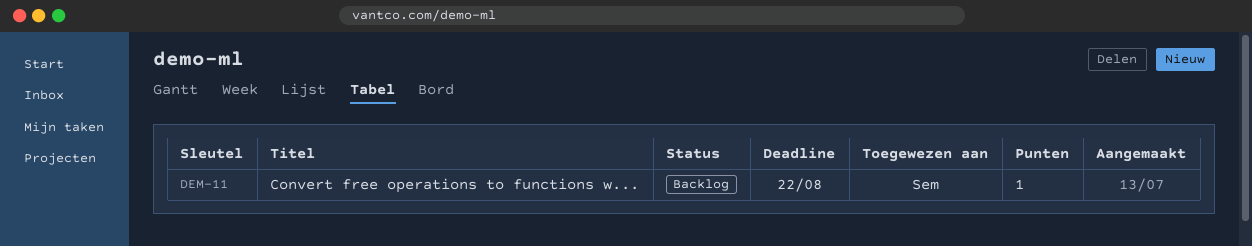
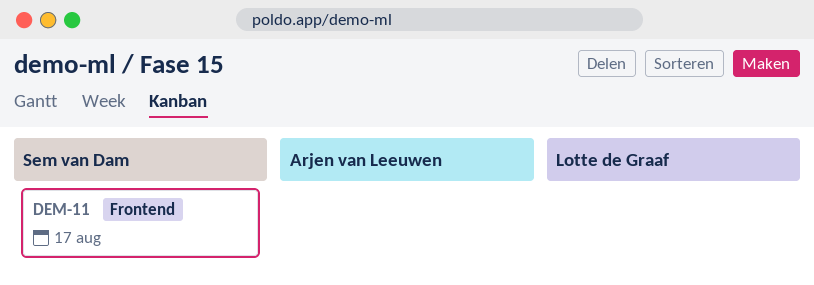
DEM-11, due: Aug 22 -> Aug 17

